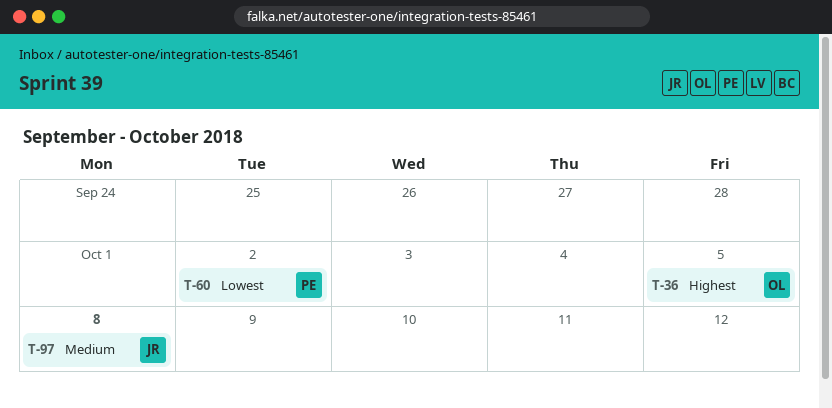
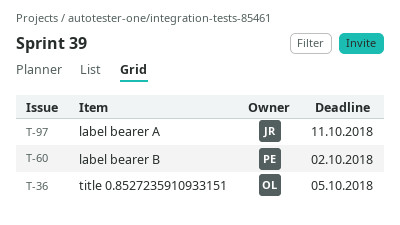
T-97, due: Oct 8 -> Oct 11

